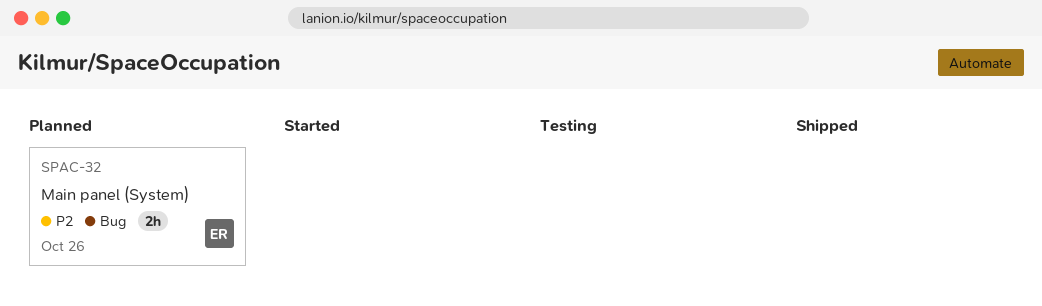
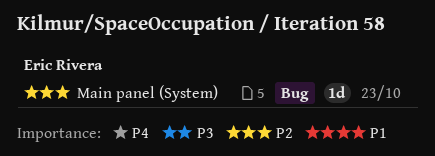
Main panel (System), estimate: 2h -> 1d
Main panel (System), due: Oct 26 -> Oct 23

